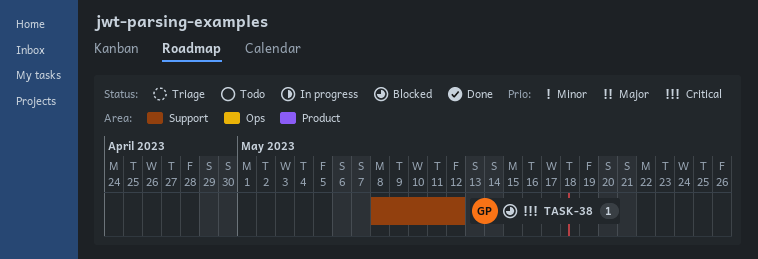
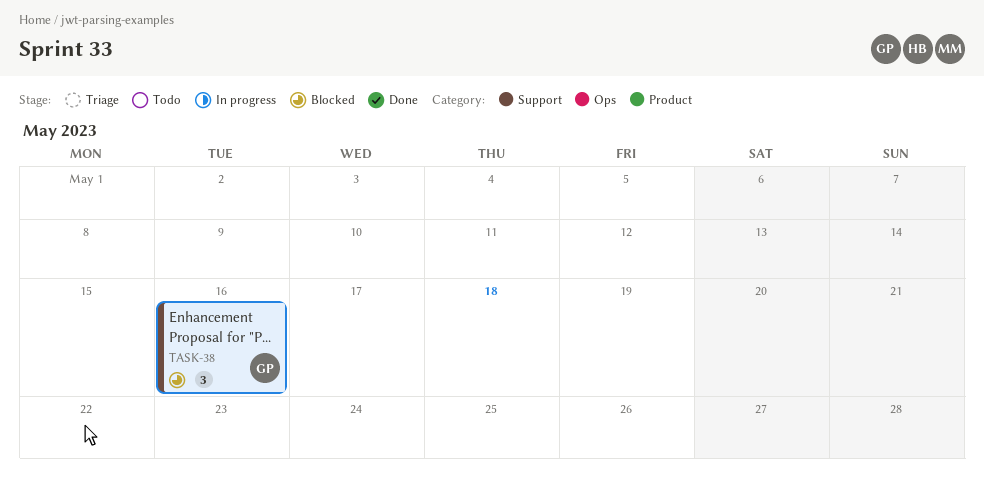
TASK-38, estimate: 1 -> 3
TASK-38, due: May 12 -> May 16

